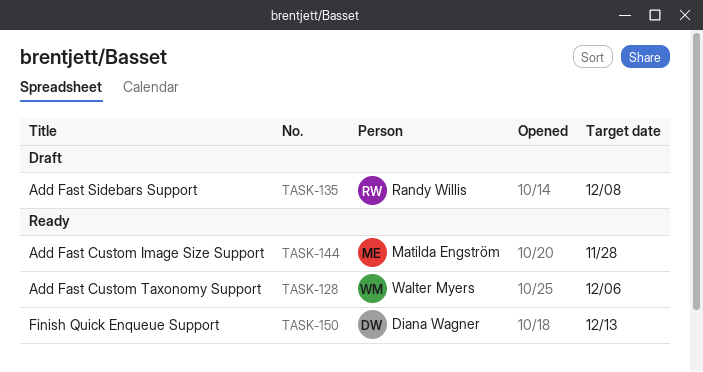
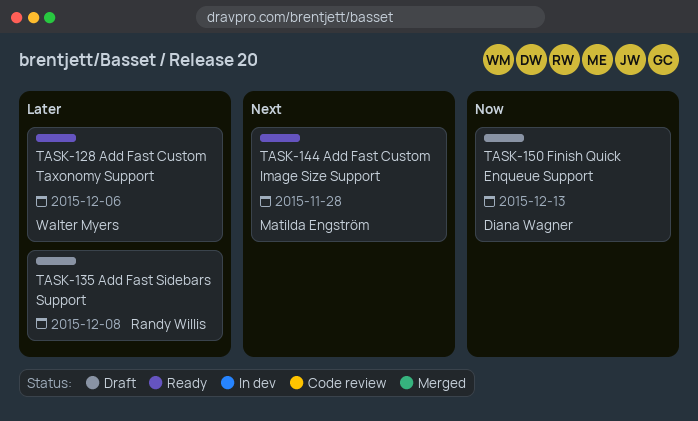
TASK-150, status: Ready -> Draft

